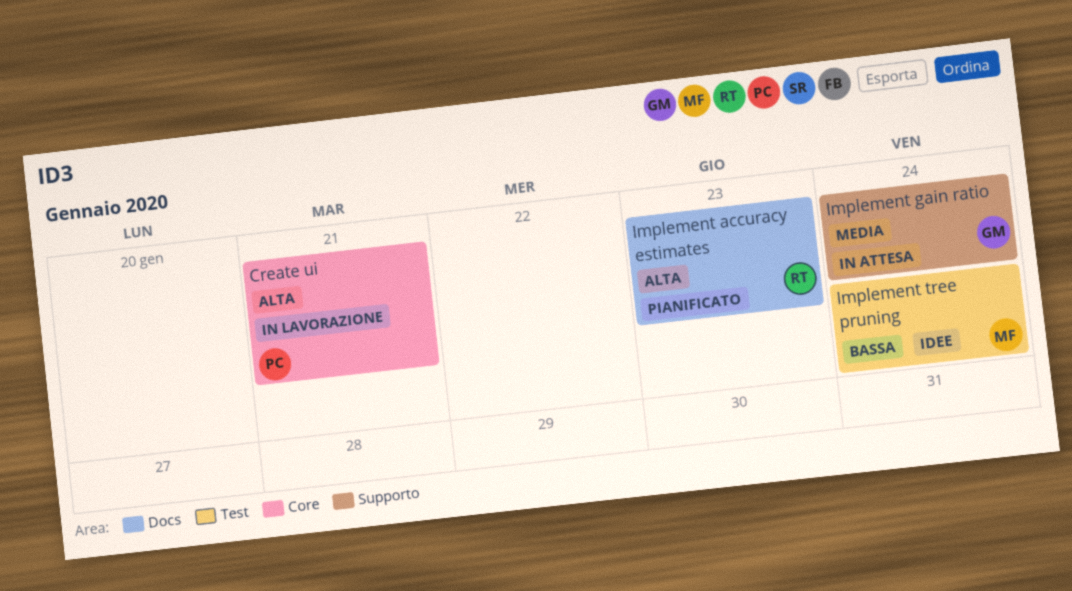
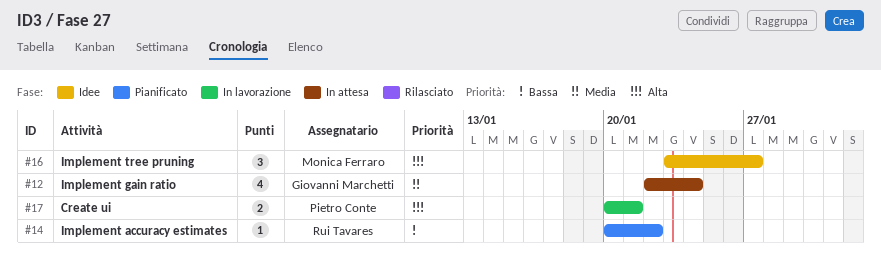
Implement accuracy estimates, priority: Alta -> Bassa
Implement accuracy estimates, due: Jan 23 -> Jan 22
Implement tree pruning, priority: Bassa -> Alta
Implement tree pruning, due: Jan 24 -> Jan 27

